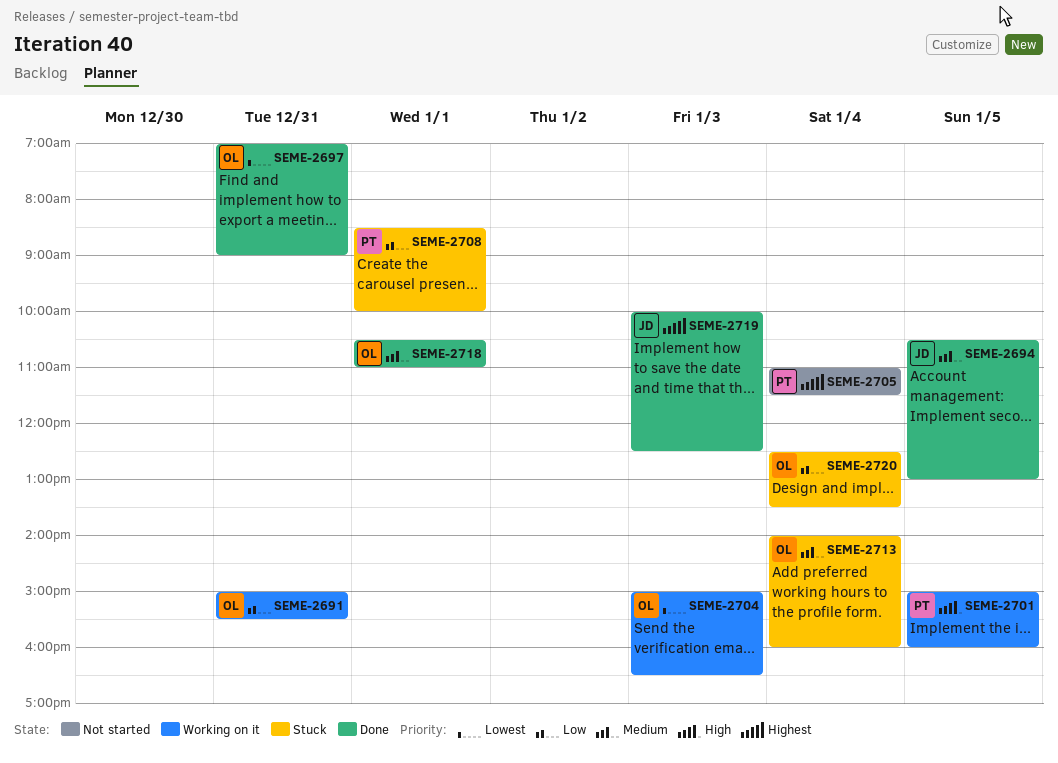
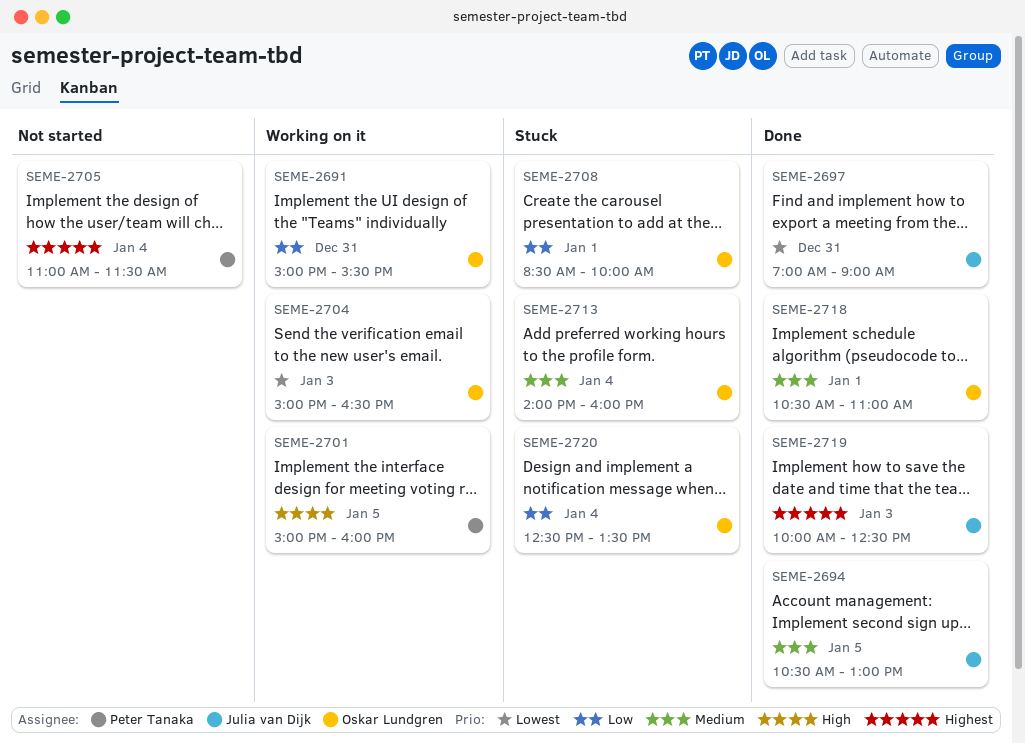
SEME-2697, owner: Oskar Lundgren -> Julia van Dijk
SEME-2708, owner: Peter Tanaka -> Oskar Lundgren

